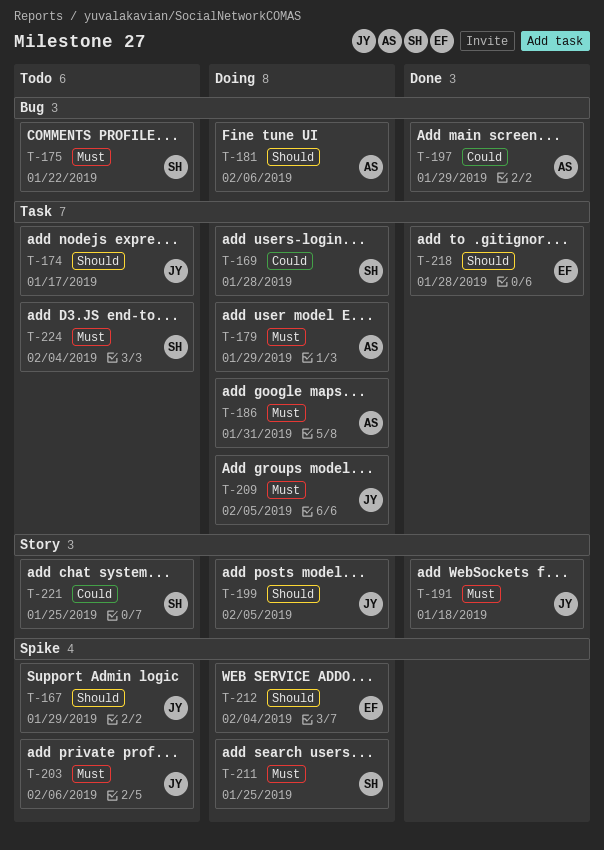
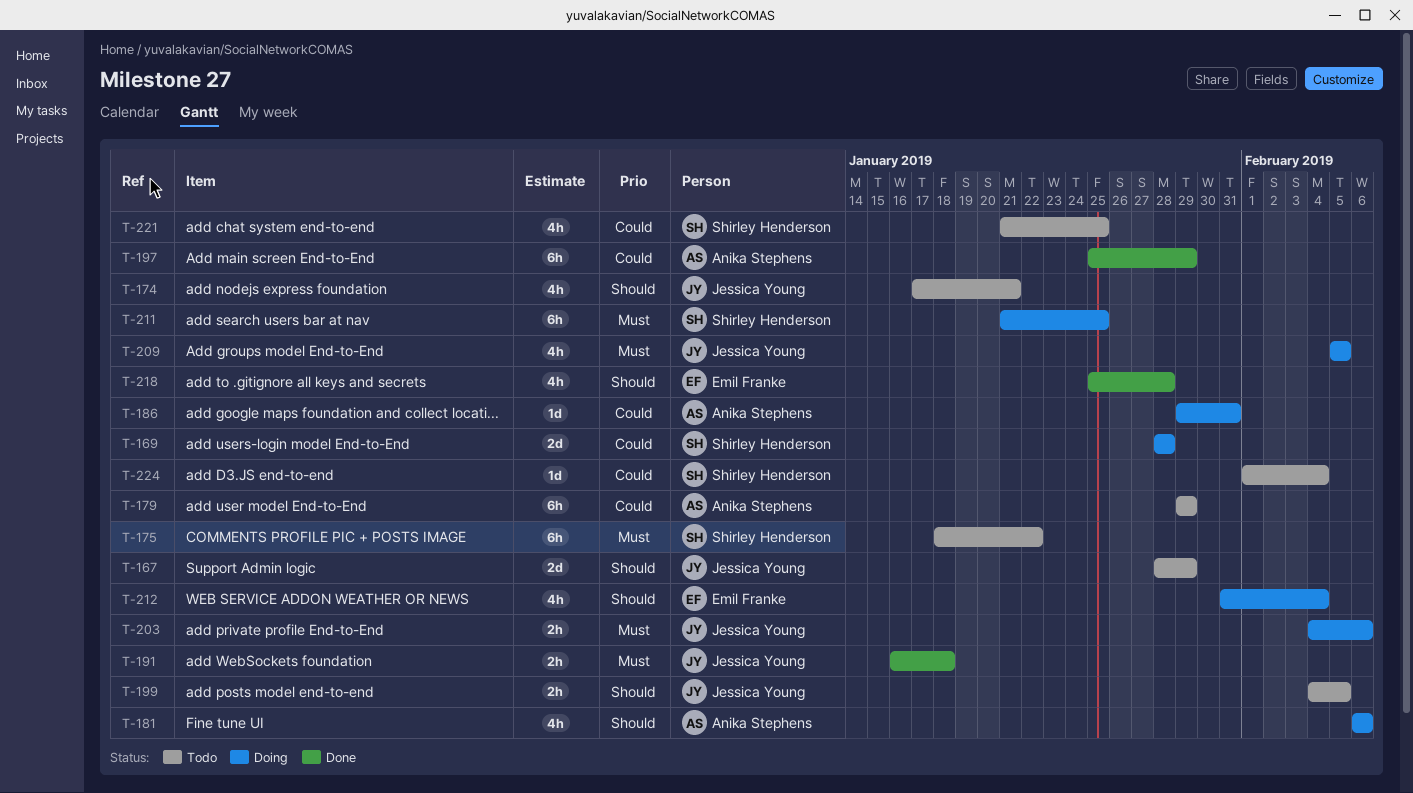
T-174, due: Jan 17 -> Jan 21
T-179, status: Doing -> Todo
T-179, priority: Must -> Could
T-186, priority: Must -> Could
T-199, status: Doing -> Todo
T-203, status: Todo -> Doing
T-224, priority: Must -> Could

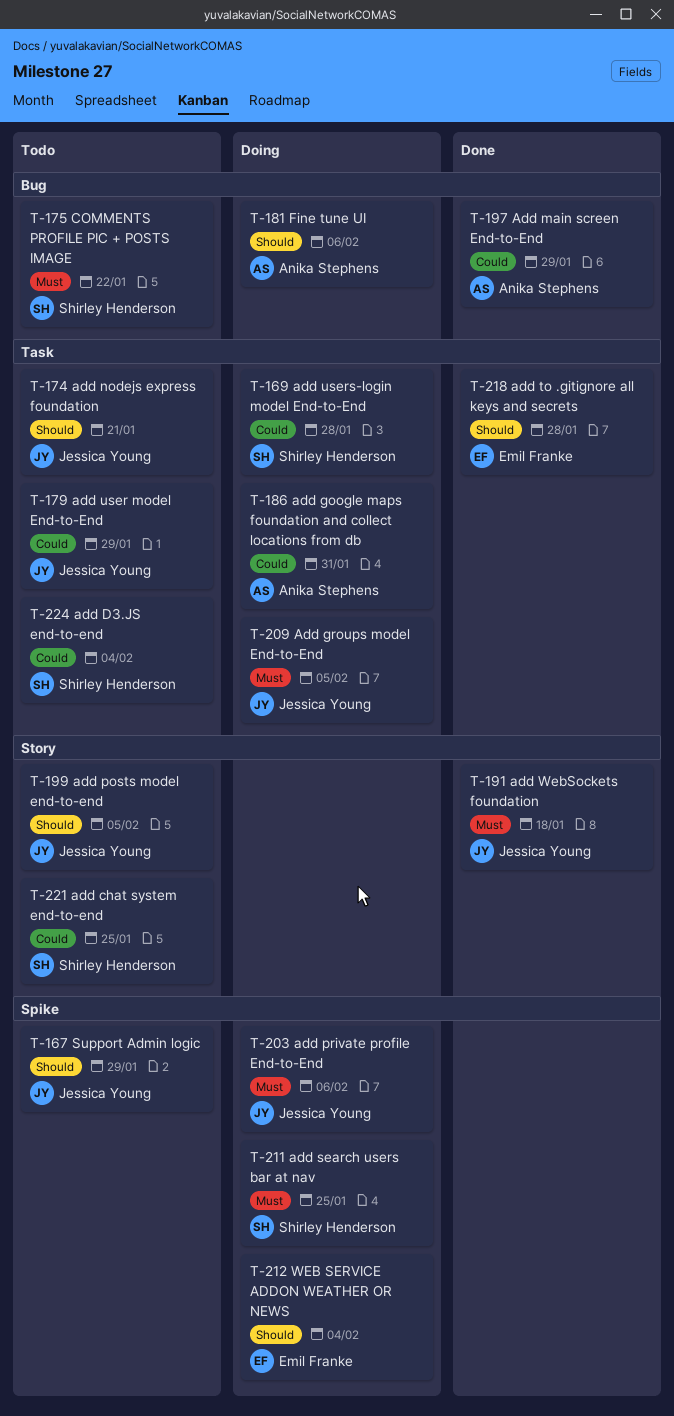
T-179, owner: Anika Stephens -> Jessica Young

